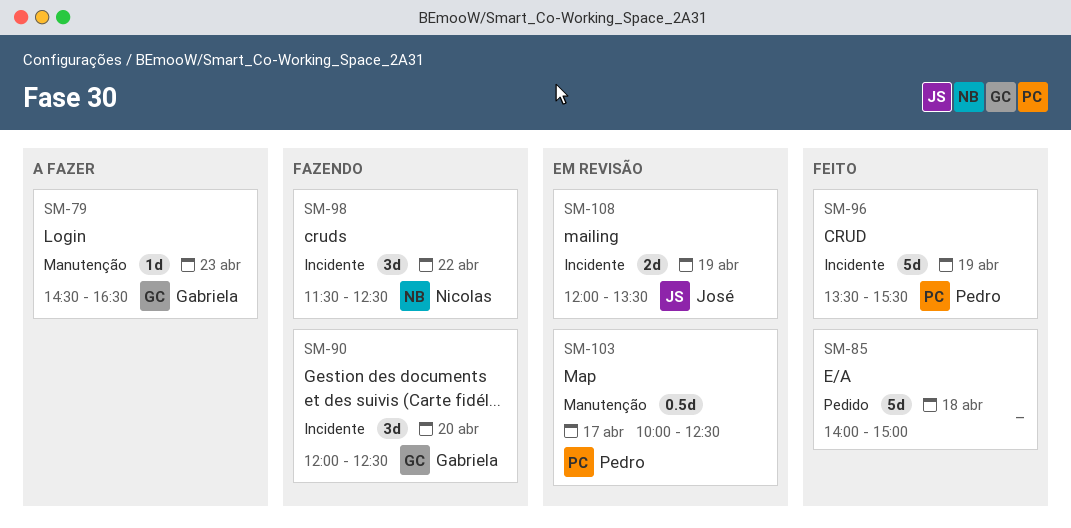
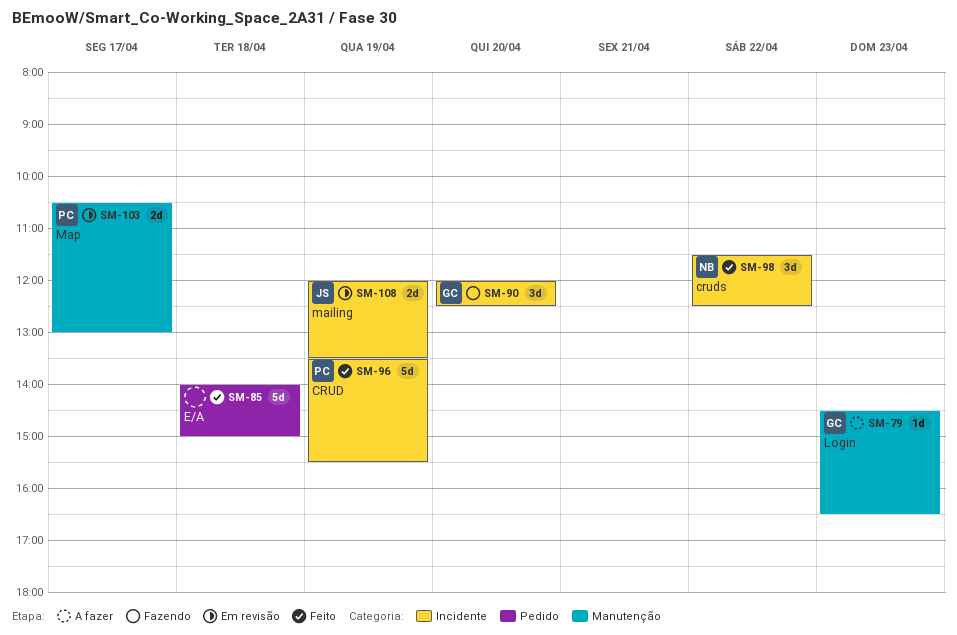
SM-98, status: Fazendo -> Feito
SM-103, estimate: 0.5d -> 2d
SM-103, begins: 10:00 -> 10:30
SM-103, ends: 12:30 -> 13:00

